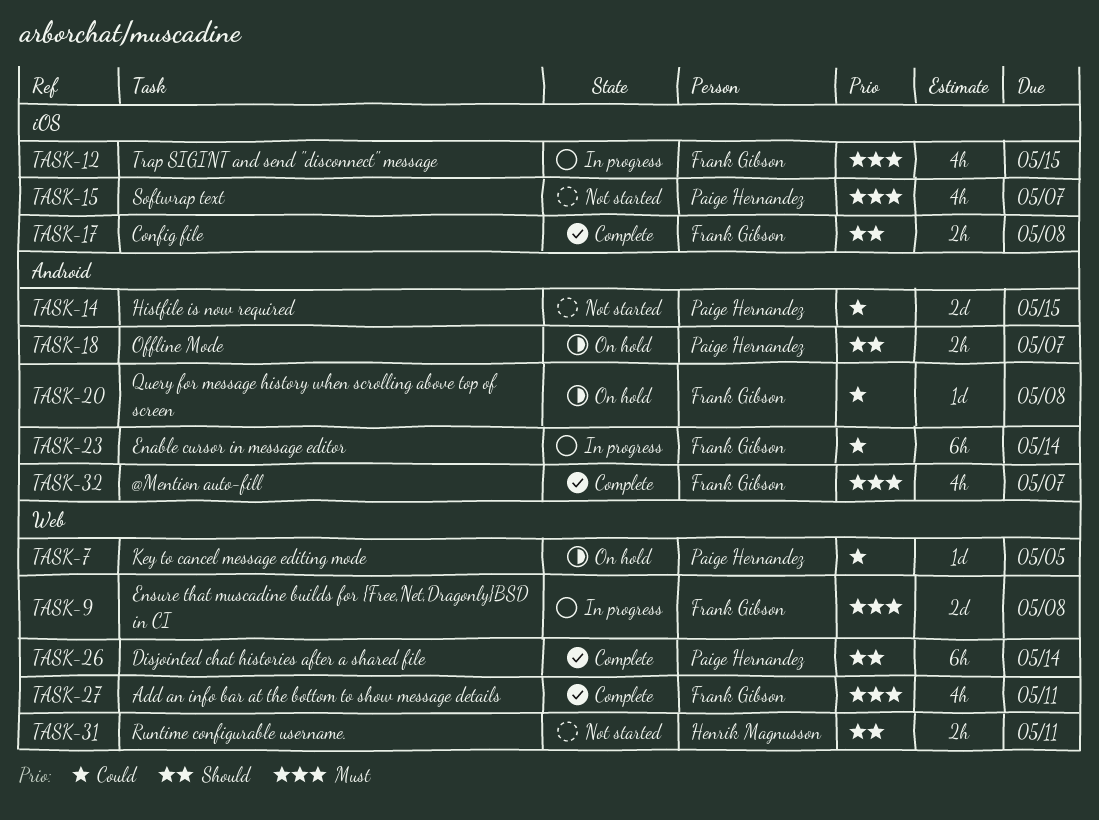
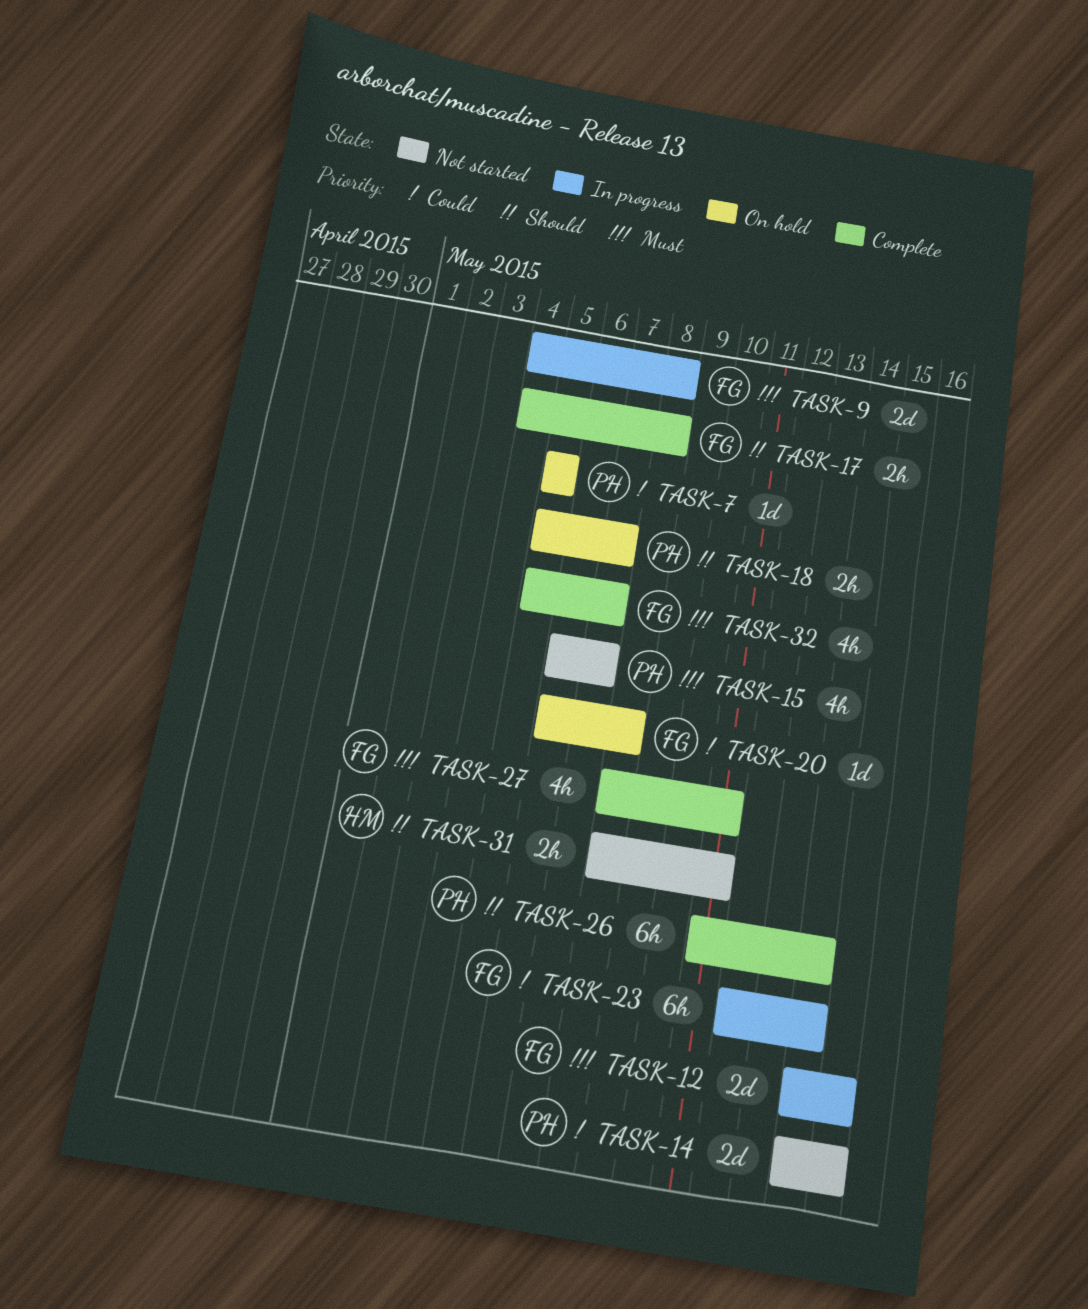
TASK-12, estimate: 4h -> 2d

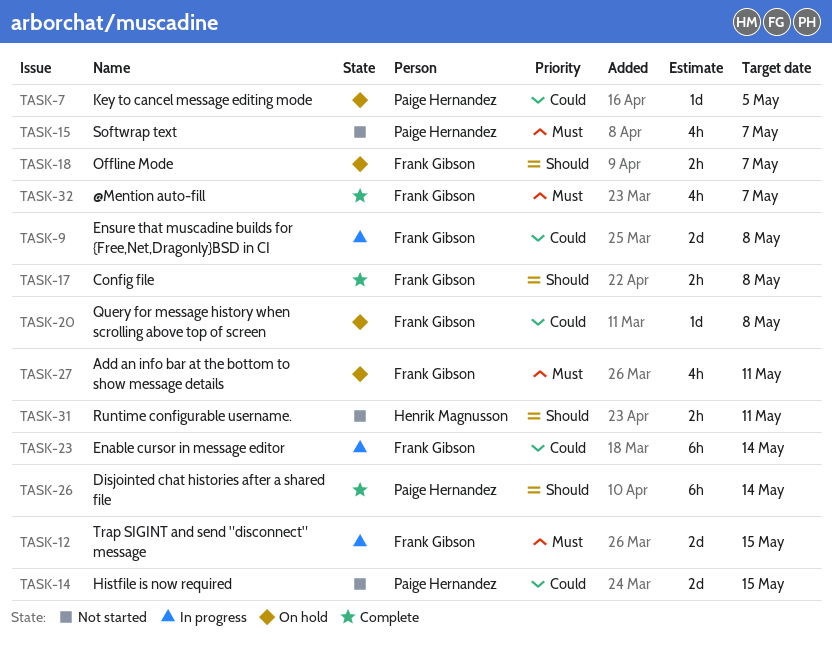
TASK-9, priority: Must -> Could
TASK-18, owner: Paige Hernandez -> Frank Gibson
TASK-27, status: Complete -> On hold

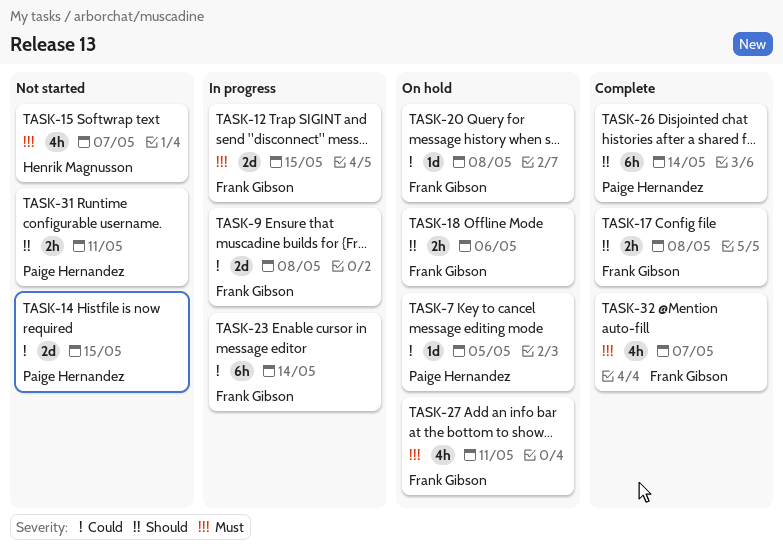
TASK-15, owner: Paige Hernandez -> Henrik Magnusson
TASK-18, due: May 7 -> May 6
TASK-31, owner: Henrik Magnusson -> Paige Hernandez

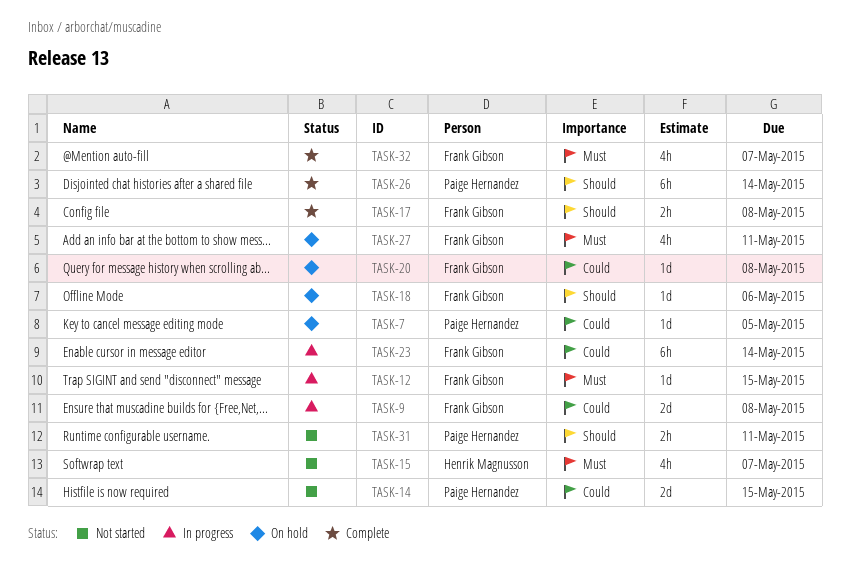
TASK-12, estimate: 2d -> 1d
TASK-18, estimate: 2h -> 1d

